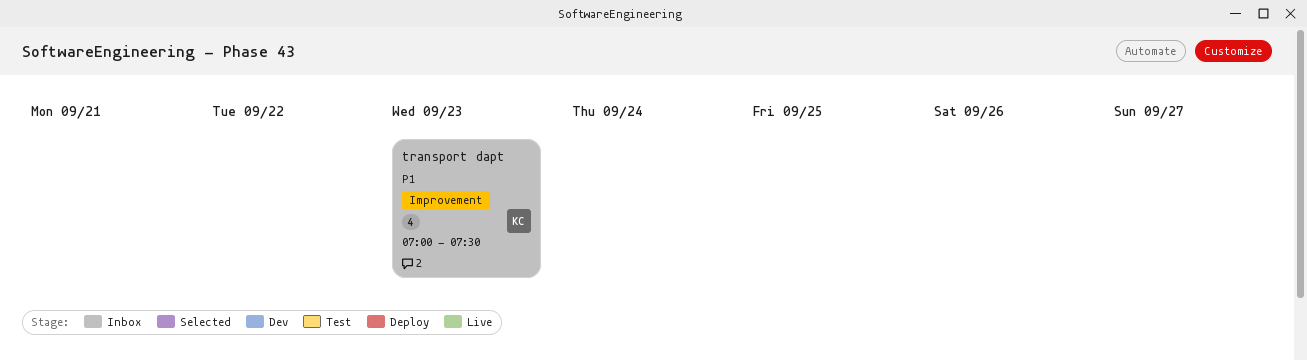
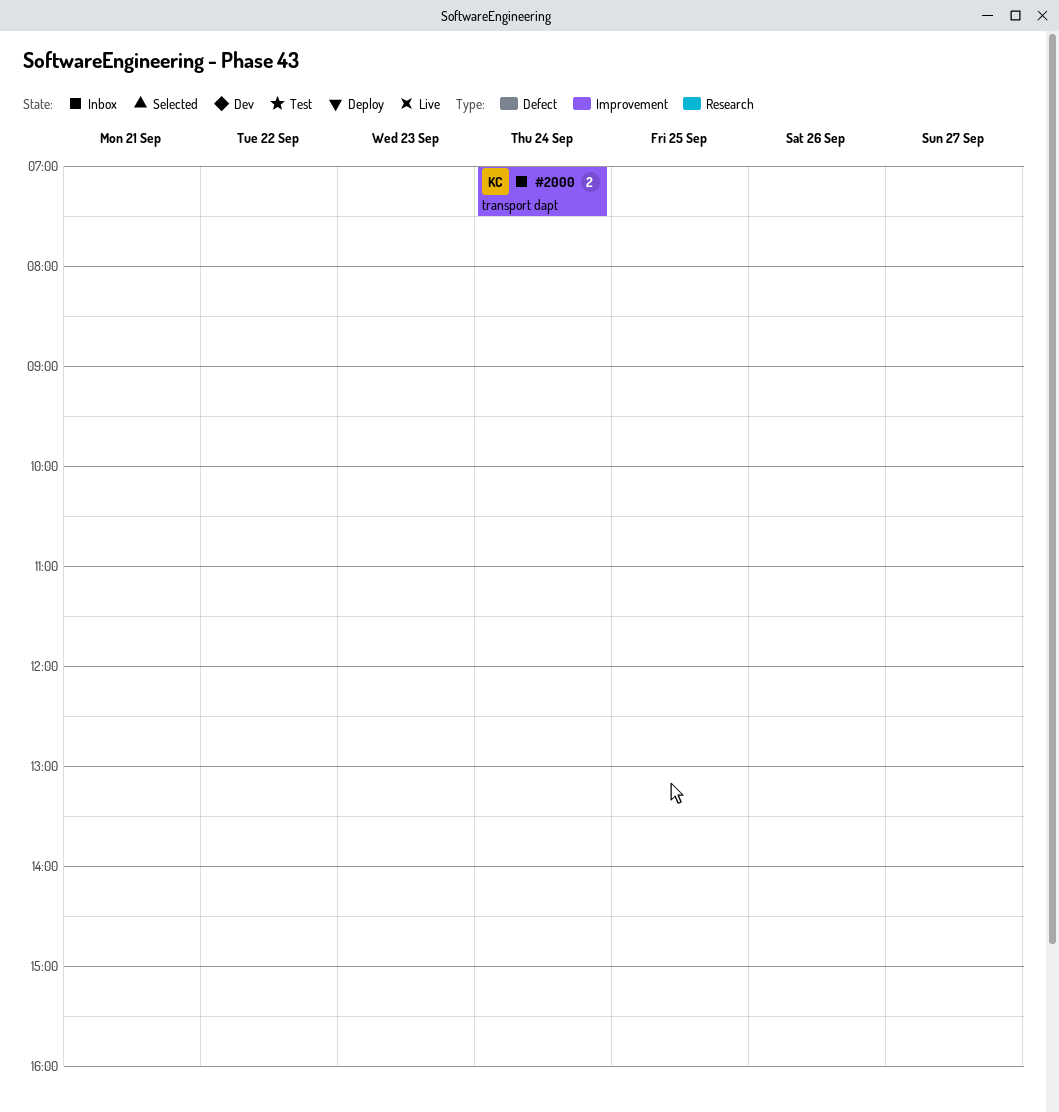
transport dapt, estimate: 4 -> 2
transport dapt, day: Sep 23 -> Sep 24

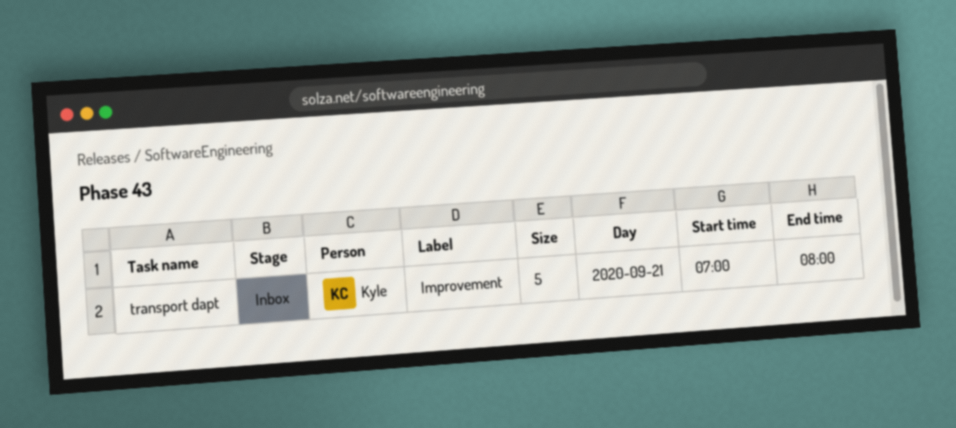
transport dapt, estimate: 2 -> 5
transport dapt, day: Sep 24 -> Sep 21
transport dapt, ends: 07:30 -> 08:00

